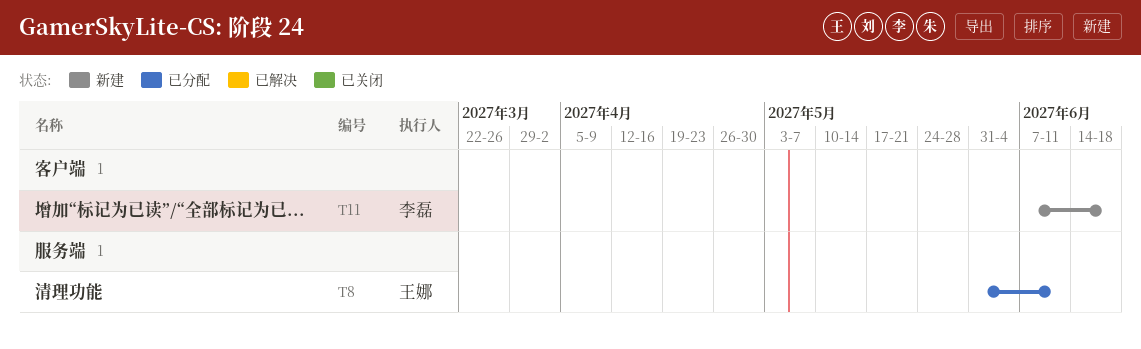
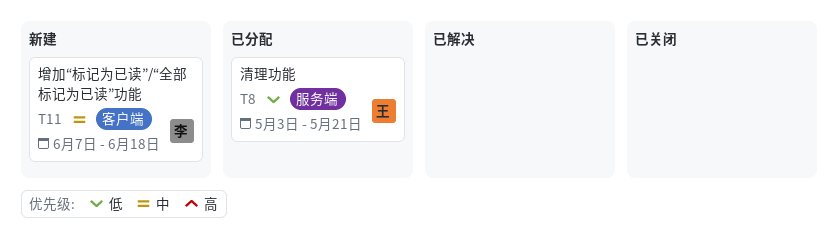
T8, start: May 31 -> May 3
T8, due: Jun 11 -> May 21

